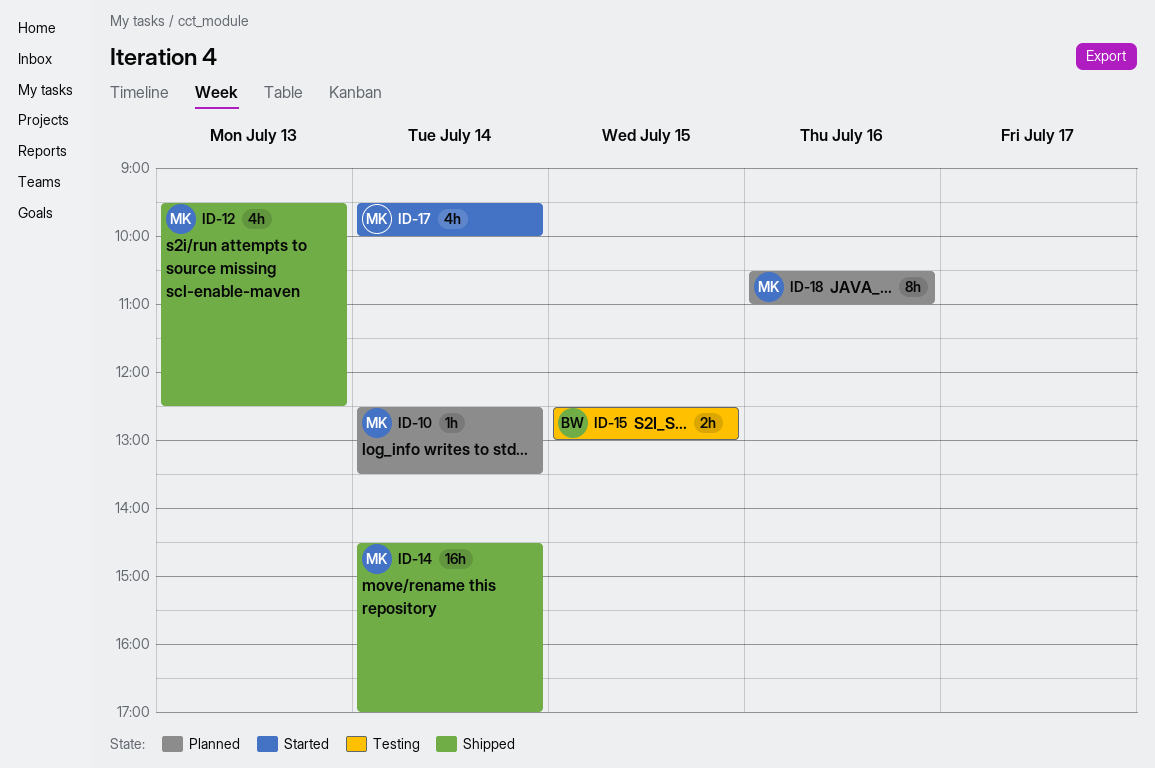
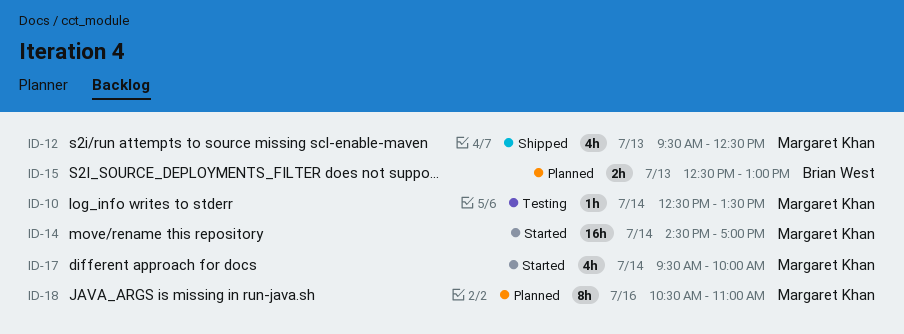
ID-10, status: Planned -> Testing
ID-14, status: Shipped -> Started
ID-15, status: Testing -> Planned
ID-15, day: Jul 15 -> Jul 13

